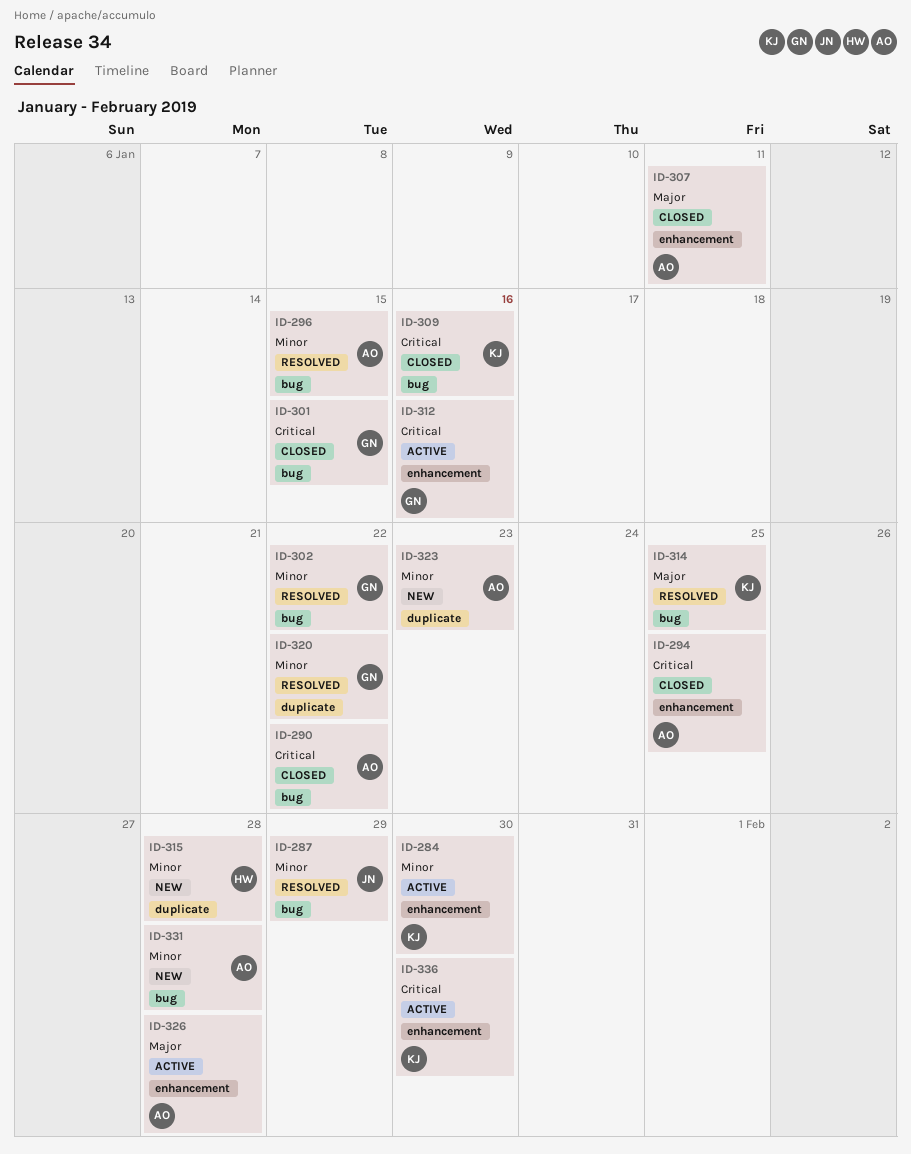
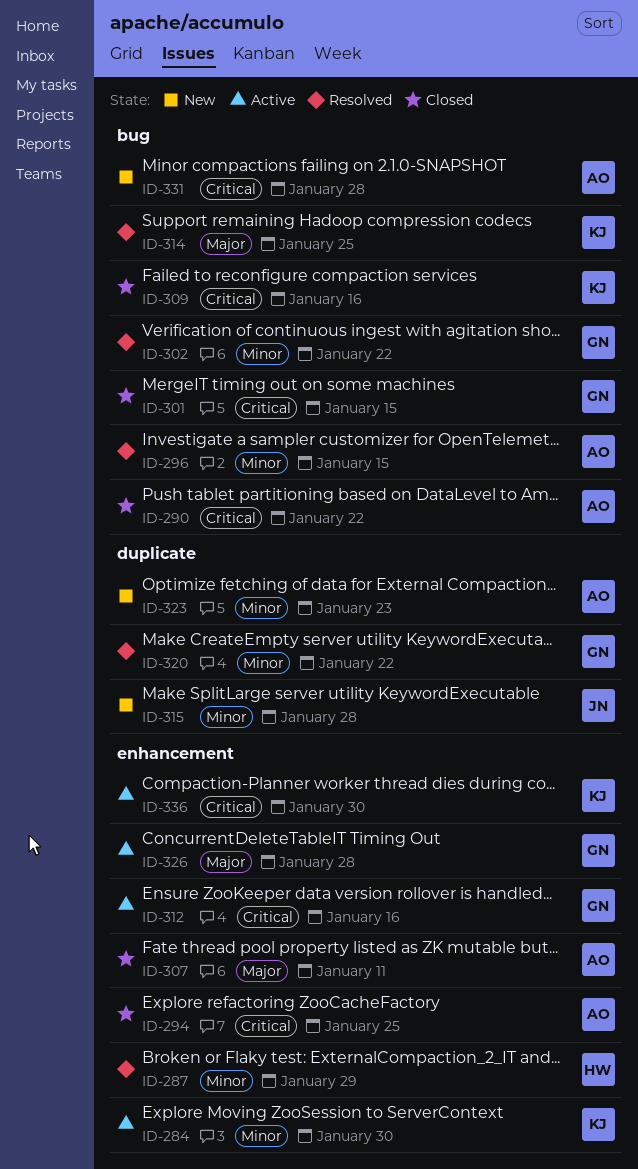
ID-287, owner: JN -> HW
ID-287, label: bug -> enhancement
ID-315, owner: HW -> JN
ID-326, owner: AO -> GN
ID-331, priority: Minor -> Critical

